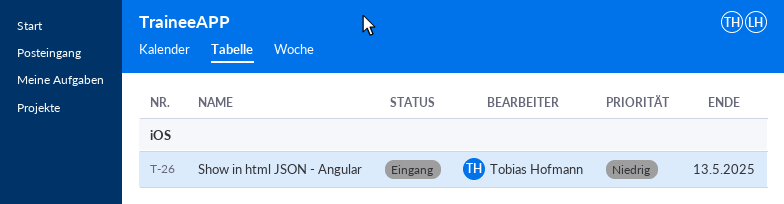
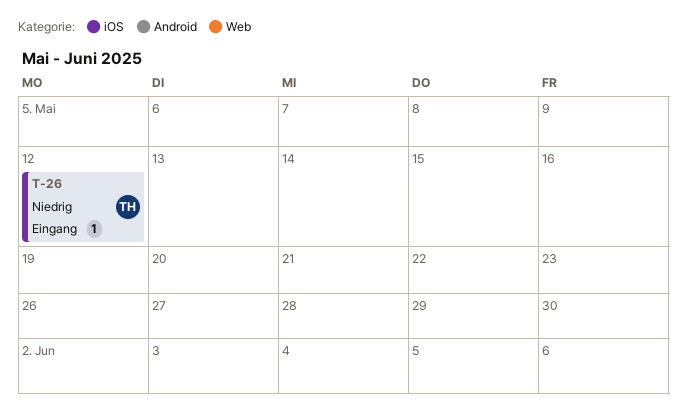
T-26, due: May 13 -> May 12

